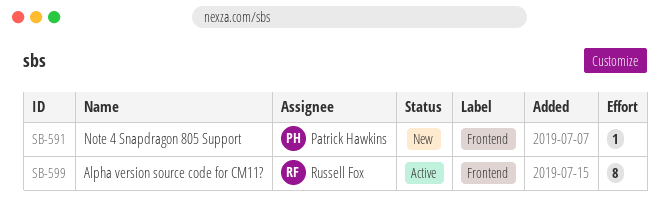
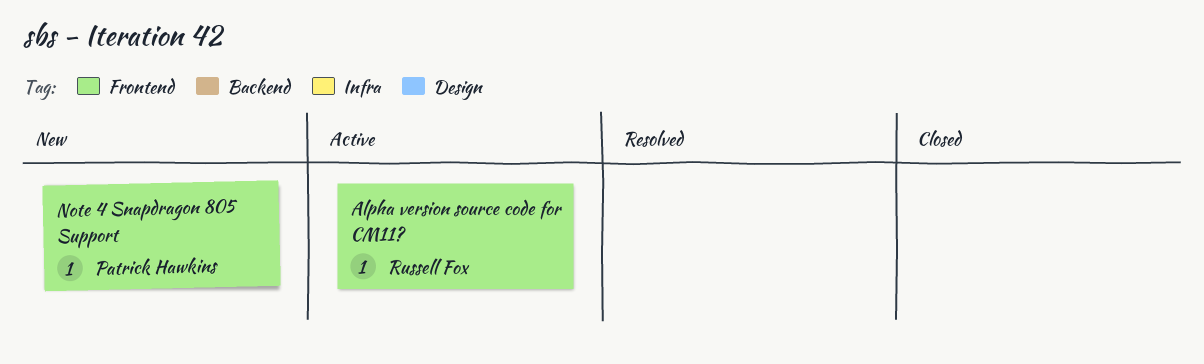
Alpha version source code for CM11?, estimate: 8 -> 1

